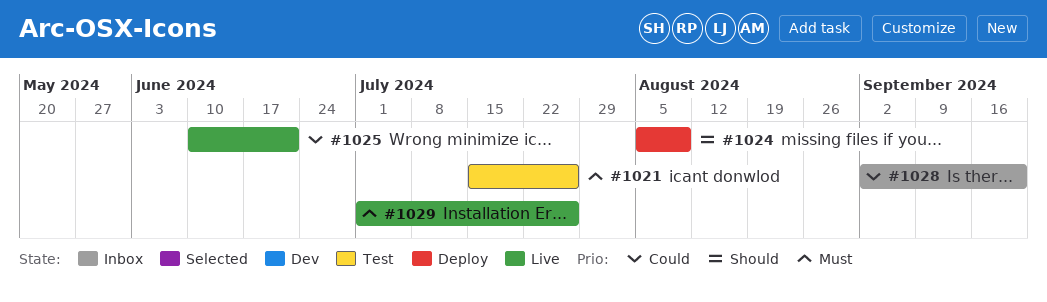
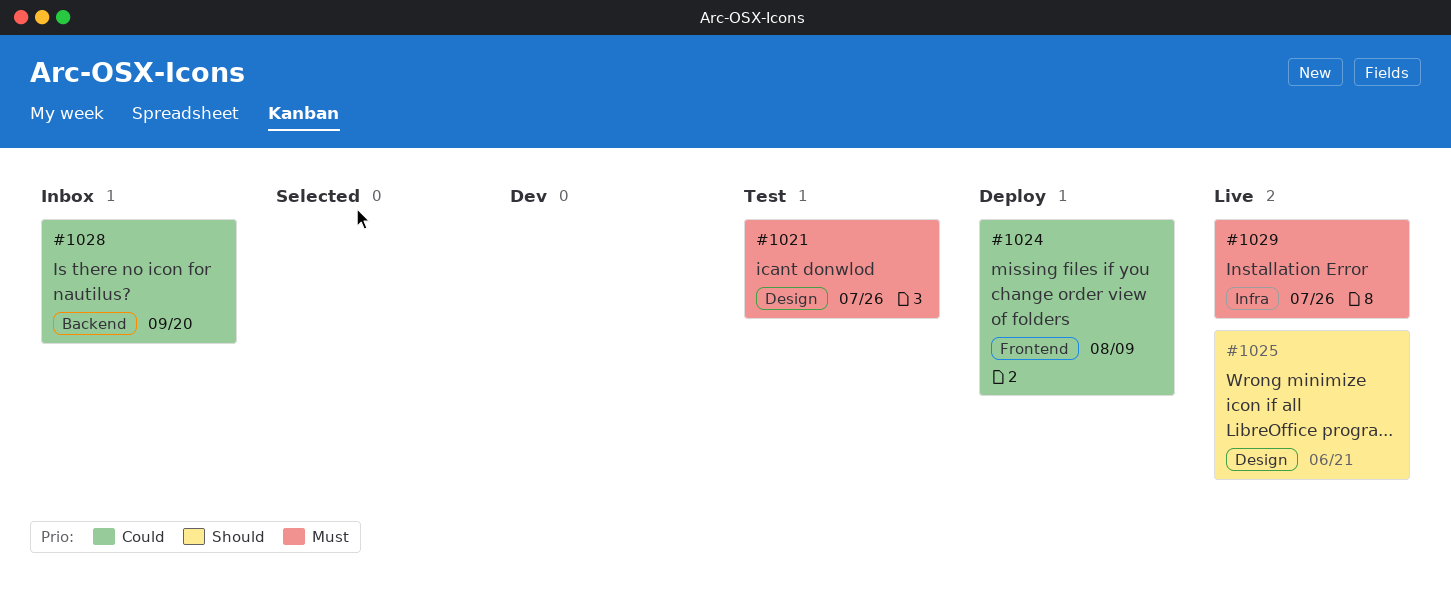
#1024, priority: Should -> Could
#1025, priority: Could -> Should

